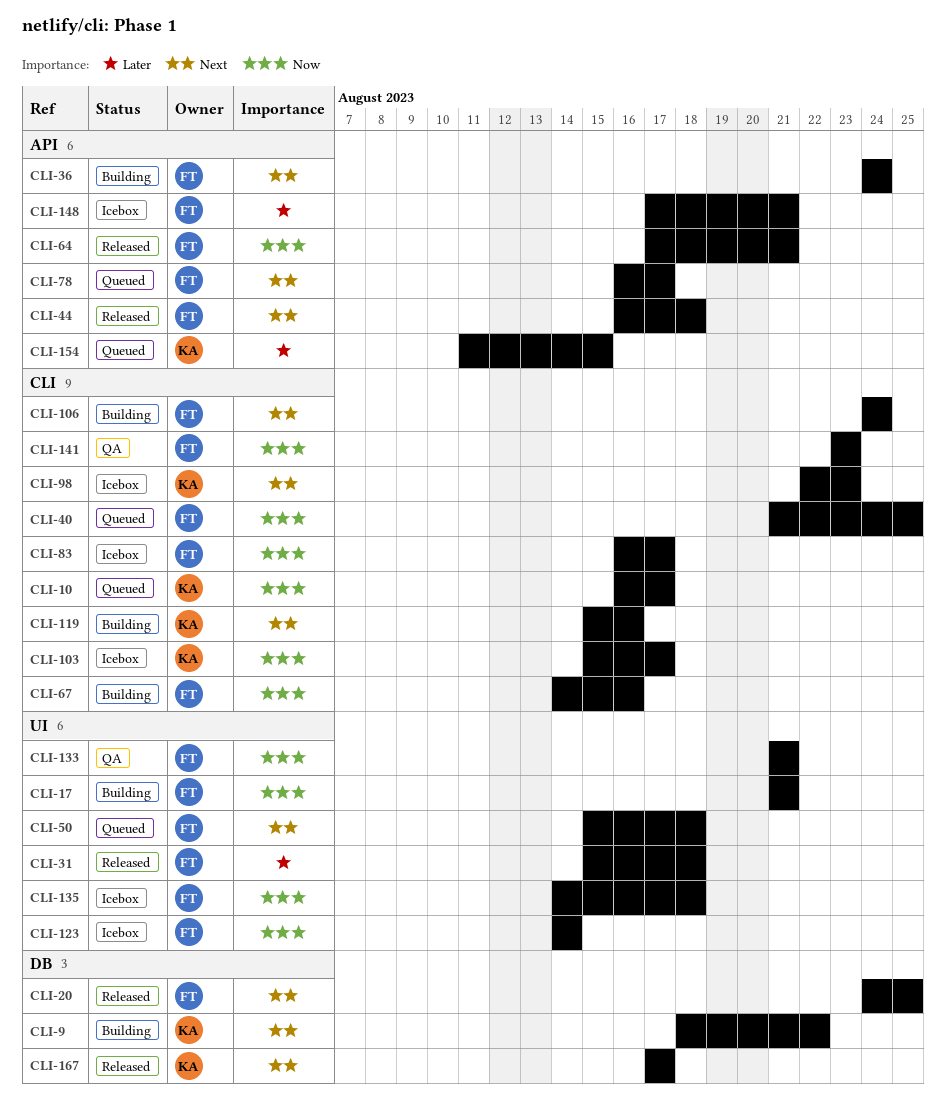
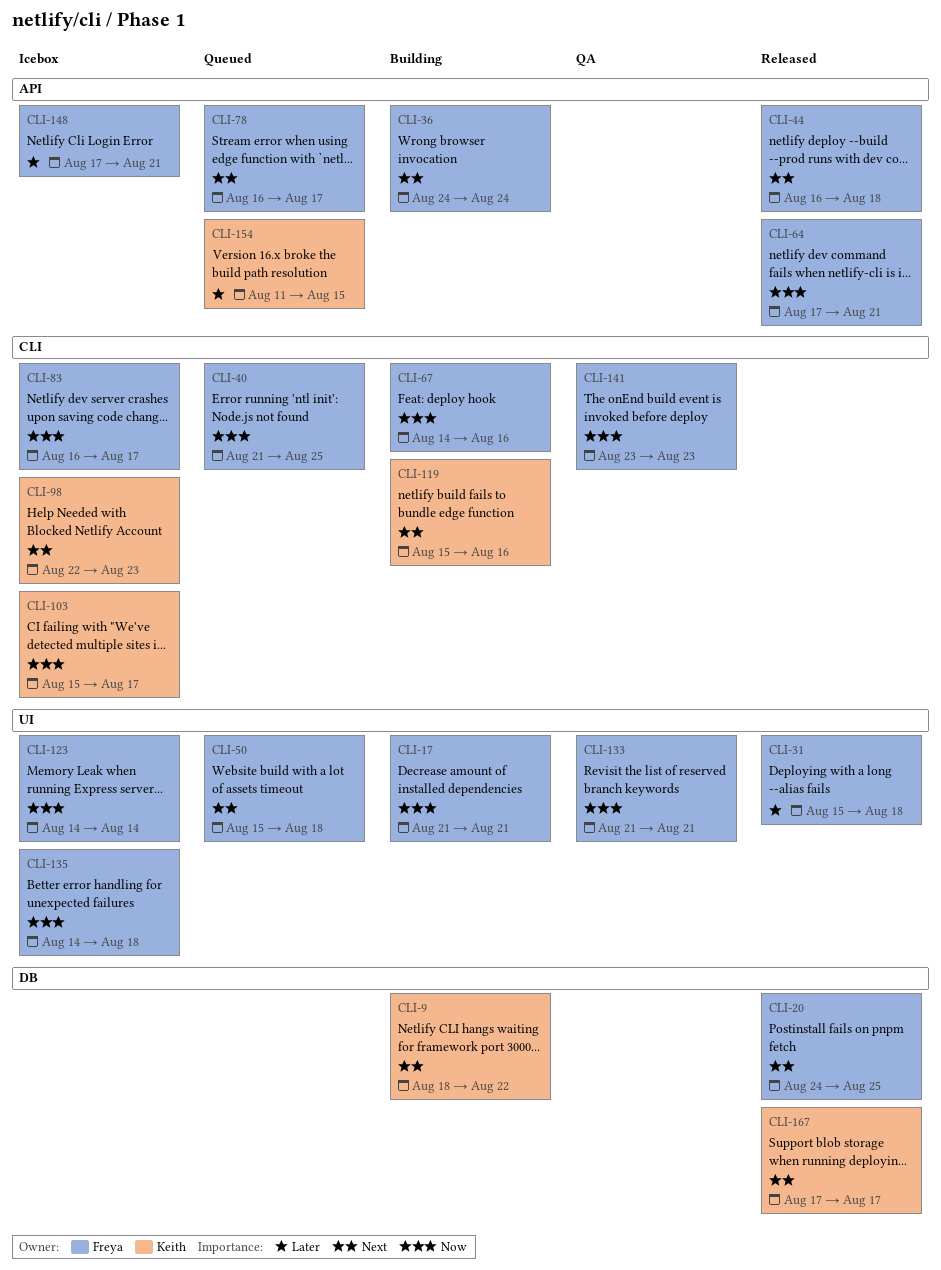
CLI-10: present -> none
CLI-106: present -> none

